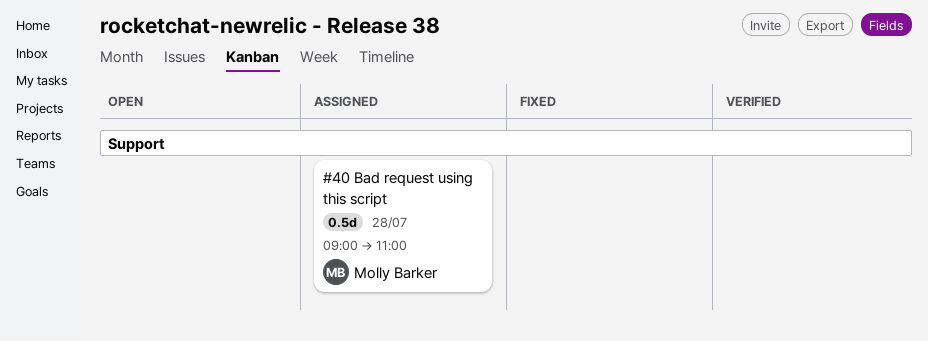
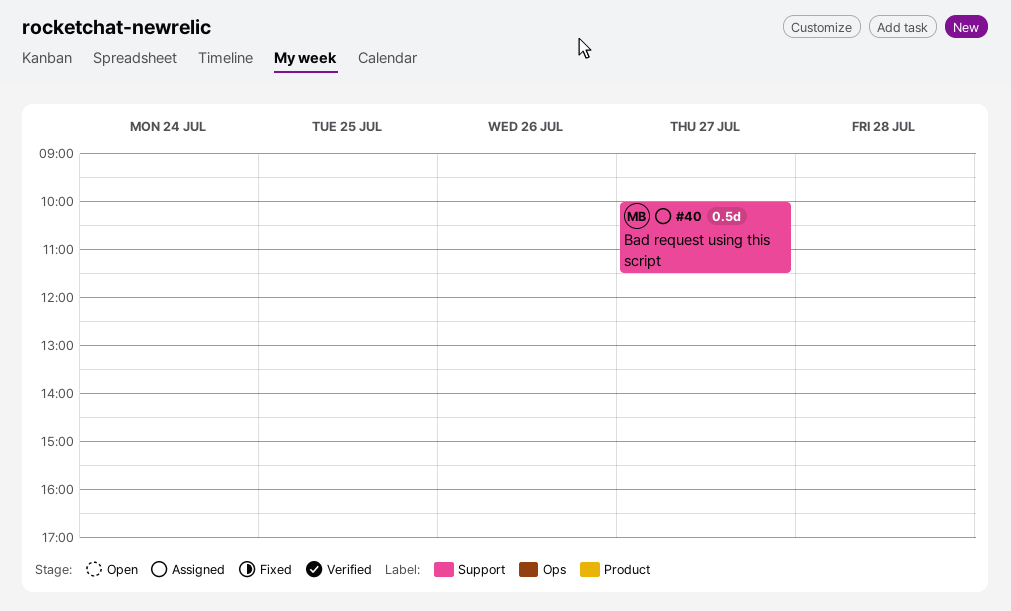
#40, day: Jul 28 -> Jul 27
#40, begins: 09:00 -> 10:00
#40, ends: 11:00 -> 11:30

